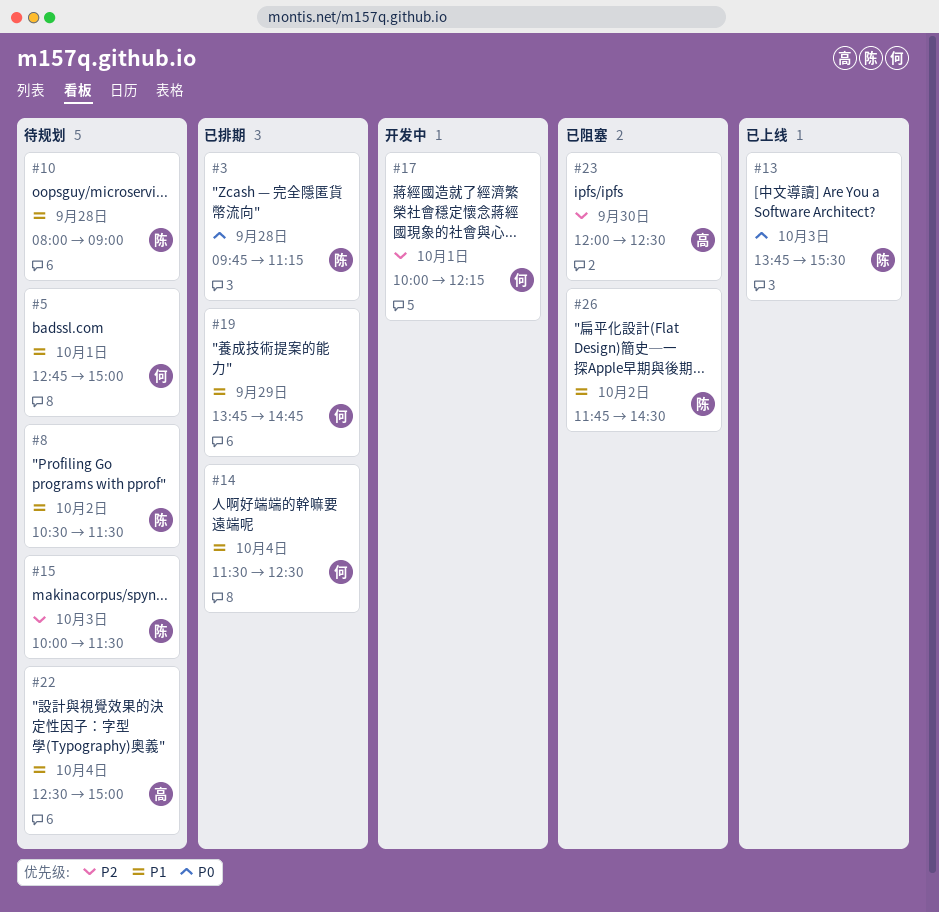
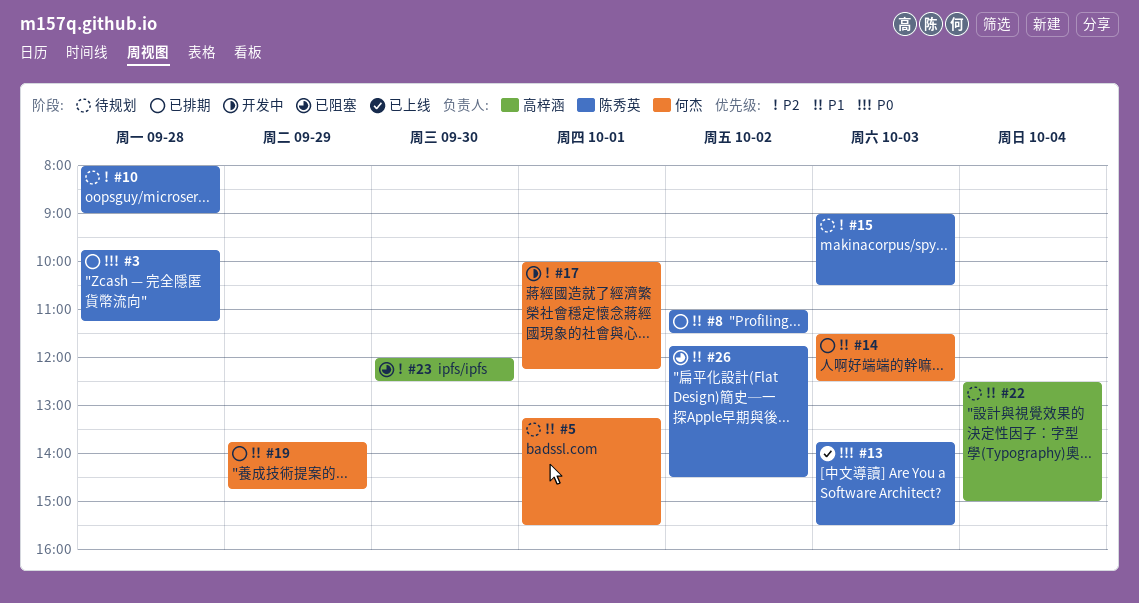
#5, begins: 12:45 -> 13:15
#5, ends: 15:00 -> 15:30
#8, status: 待规划 -> 已排期
#8, begins: 10:30 -> 11:00
#10, priority: P1 -> P2
#14, day: Oct 4 -> Oct 3
#15, begins: 10:00 -> 09:00
#15, ends: 11:30 -> 10:30

